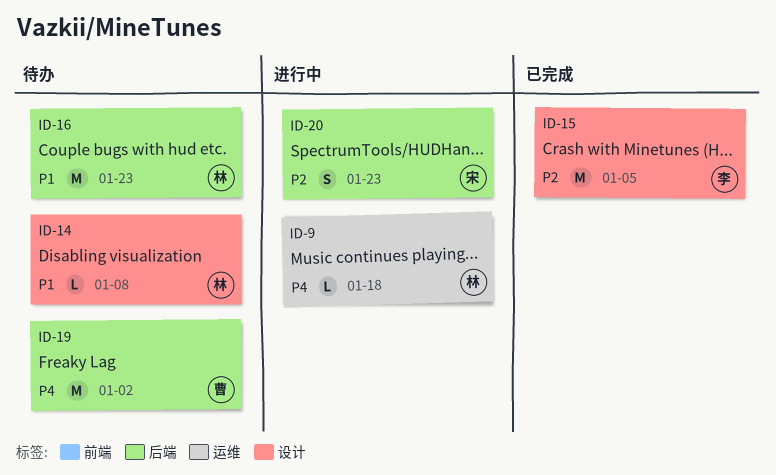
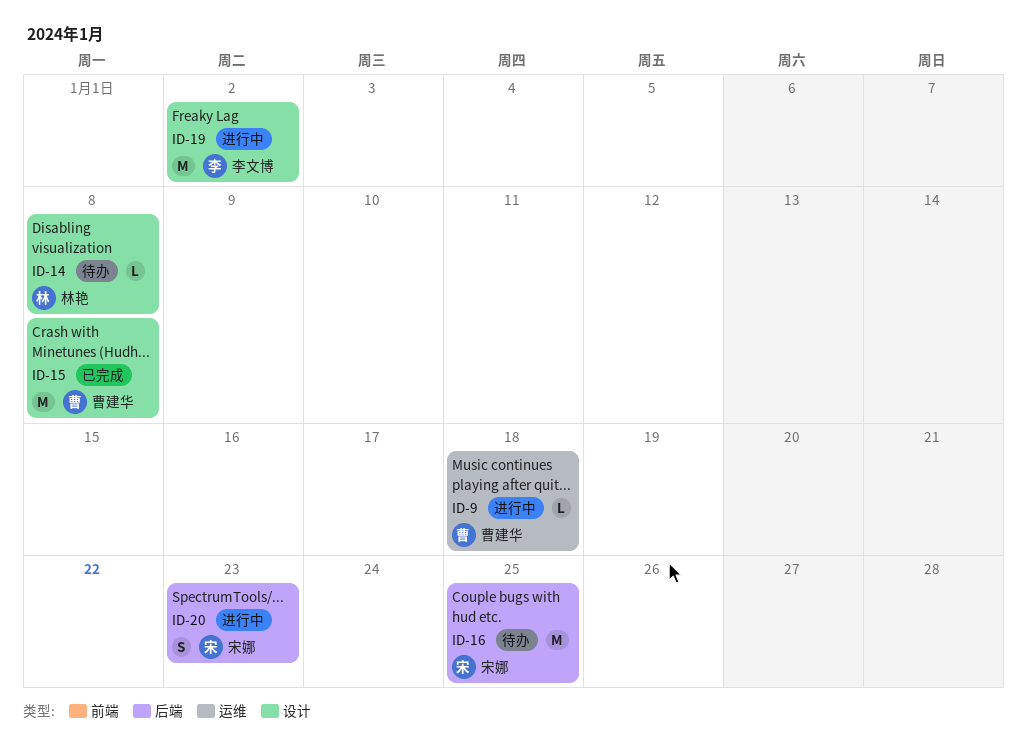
ID-9, owner: 林艳 -> 曹建华
ID-15, owner: 李文博 -> 曹建华
ID-15, due: Jan 5 -> Jan 8
ID-16, owner: 林艳 -> 宋娜
ID-16, due: Jan 23 -> Jan 25
ID-19, status: 待办 -> 进行中
ID-19, owner: 曹建华 -> 李文博
ID-19, label: 后端 -> 设计

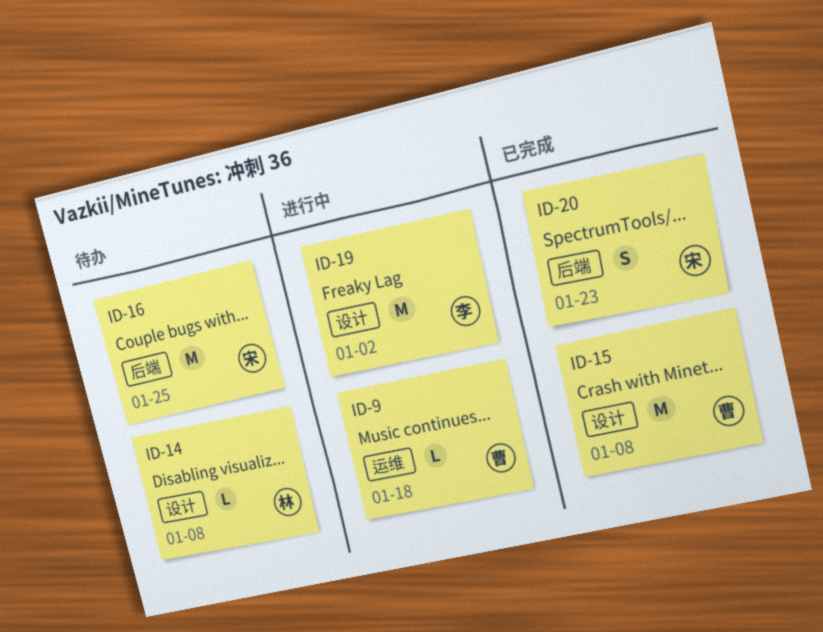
ID-20, status: 进行中 -> 已完成

